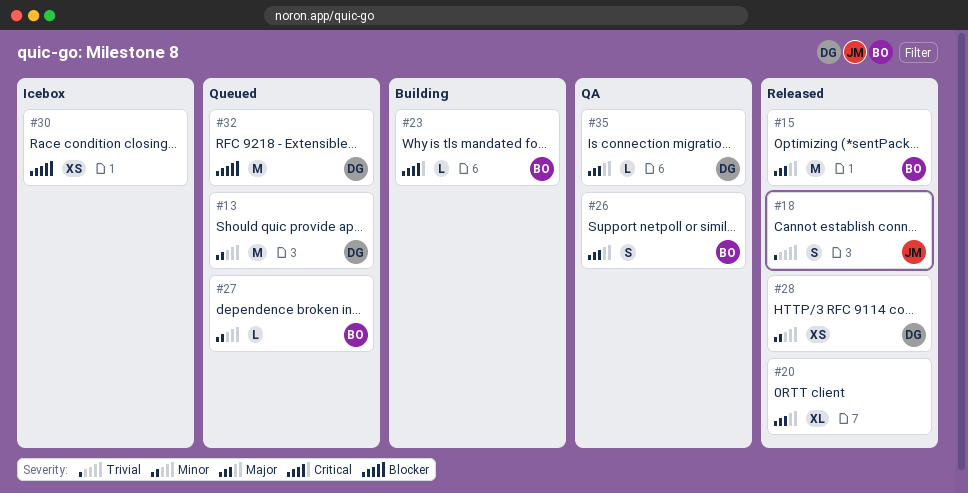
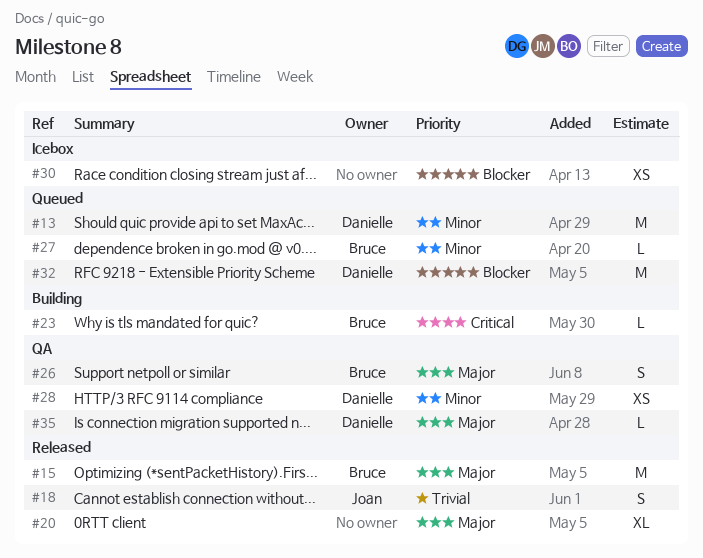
#28, status: Released -> QA

